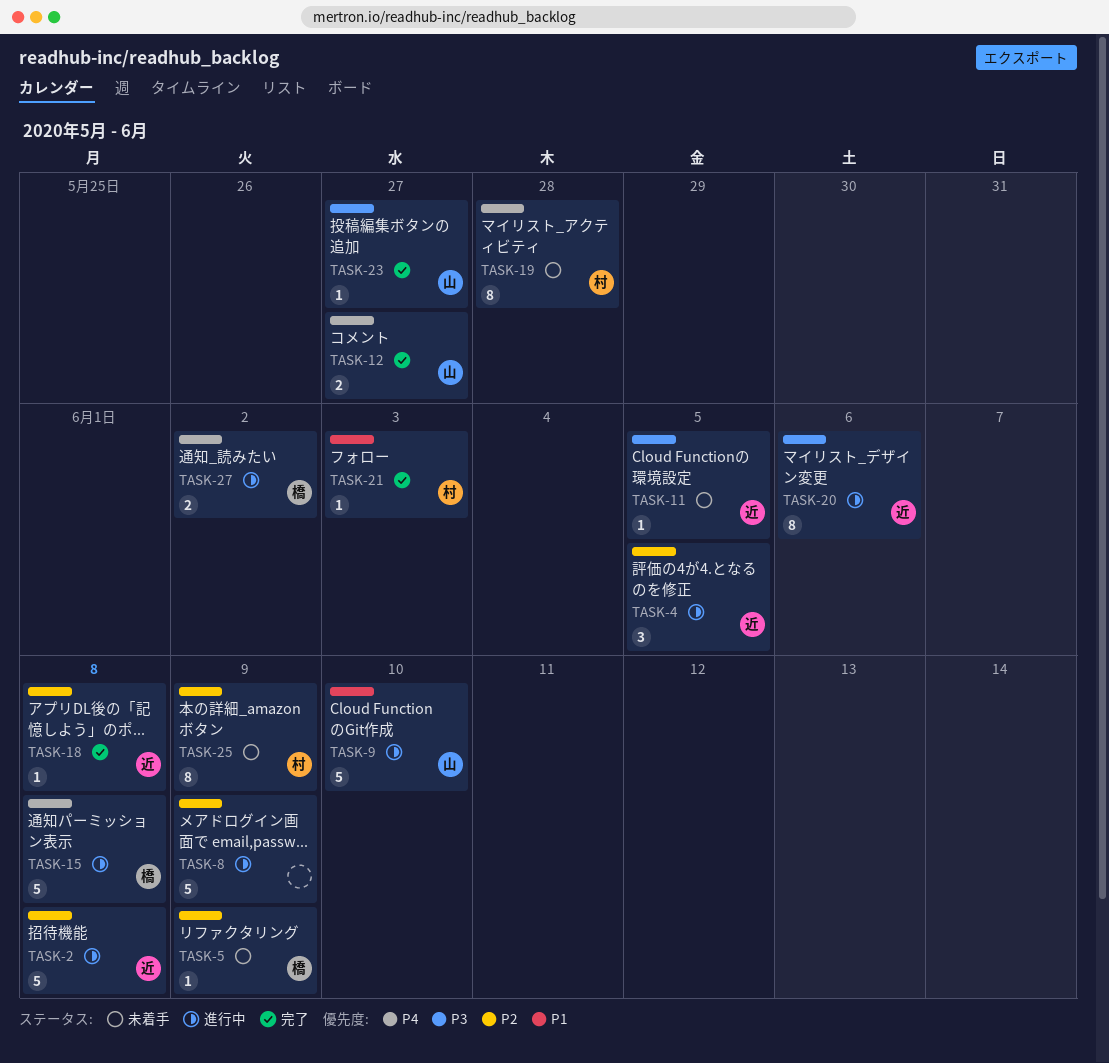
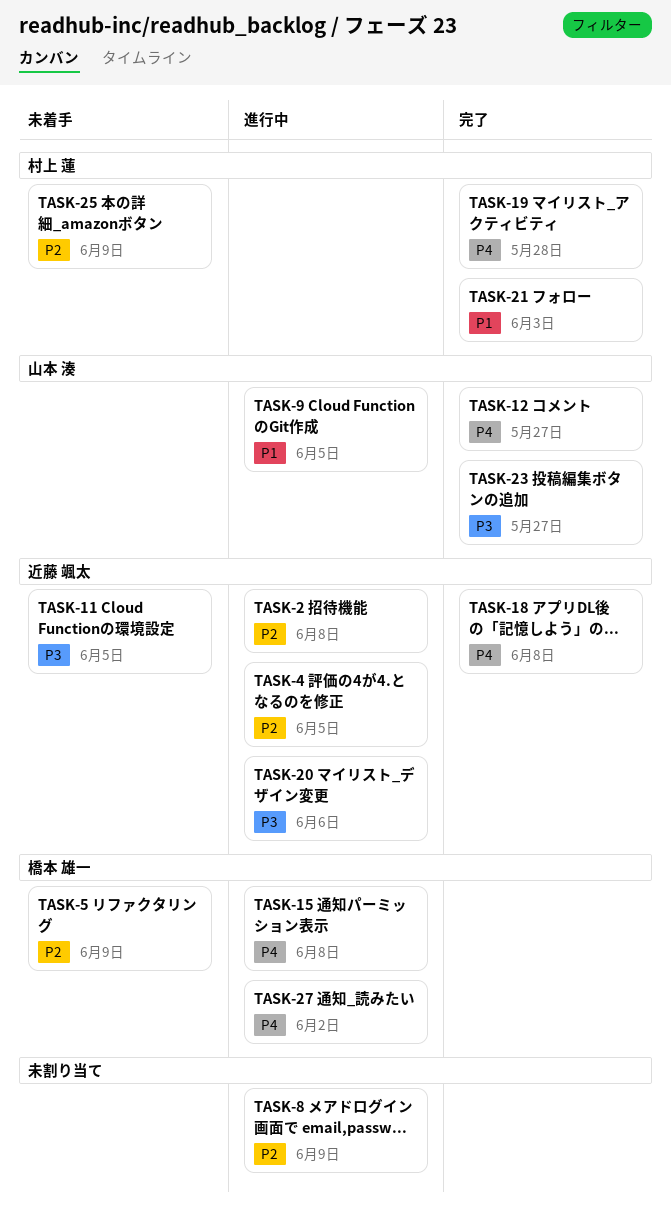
TASK-9, due: Jun 10 -> Jun 5
TASK-18, priority: P2 -> P4
TASK-19, status: 未着手 -> 完了

